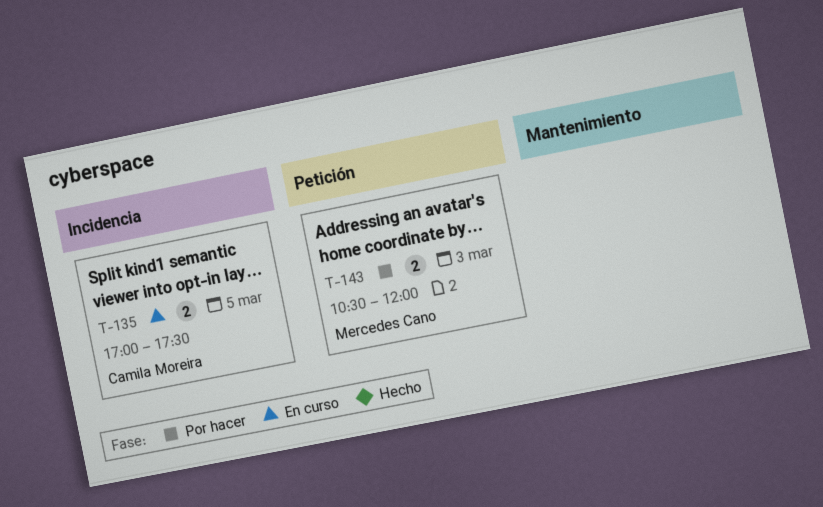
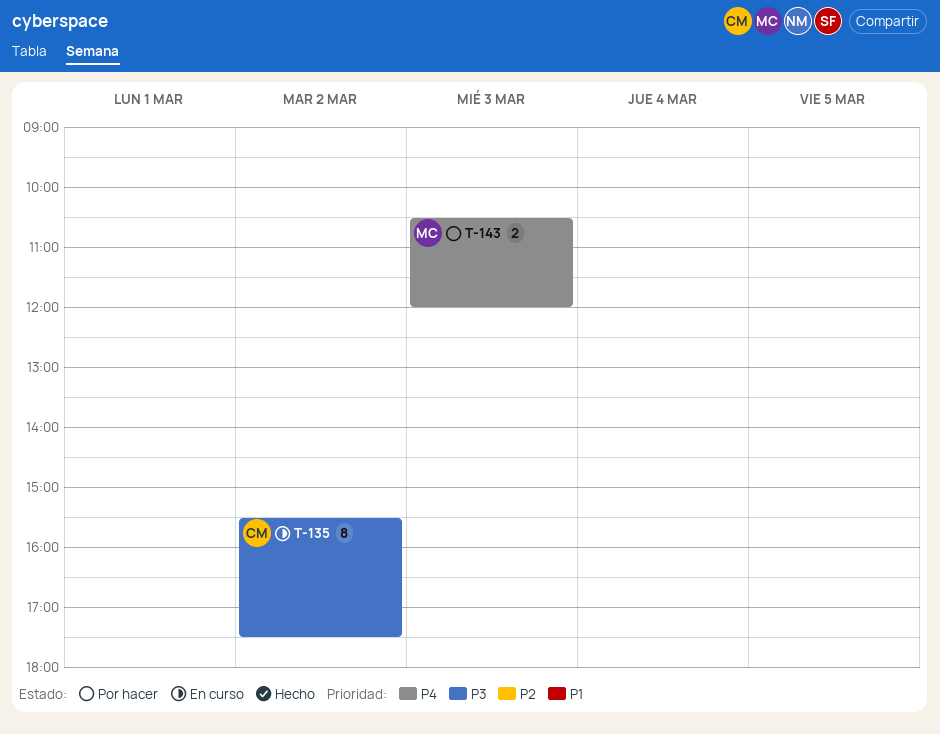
T-135, estimate: 2 -> 8
T-135, day: Mar 5 -> Mar 2
T-135, begins: 17:00 -> 15:30

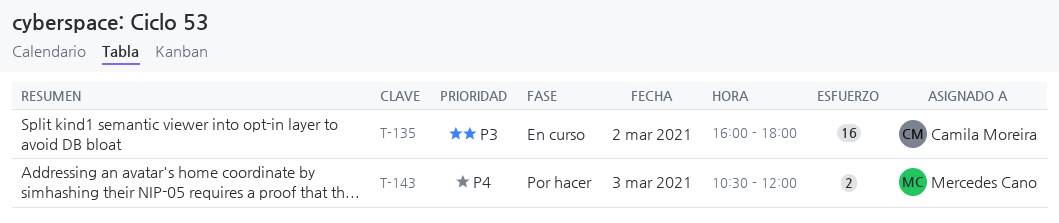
T-135, estimate: 8 -> 16
T-135, begins: 15:30 -> 16:00
T-135, ends: 17:30 -> 18:00

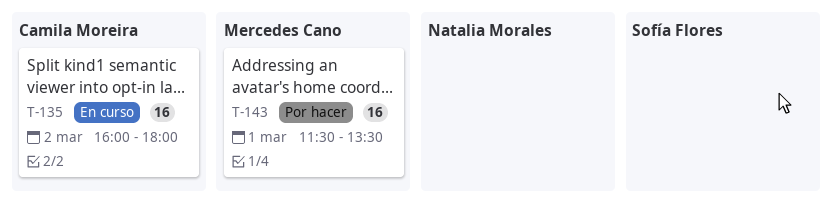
T-143, estimate: 2 -> 16
T-143, day: Mar 3 -> Mar 1
T-143, begins: 10:30 -> 11:30
T-143, ends: 12:00 -> 13:30

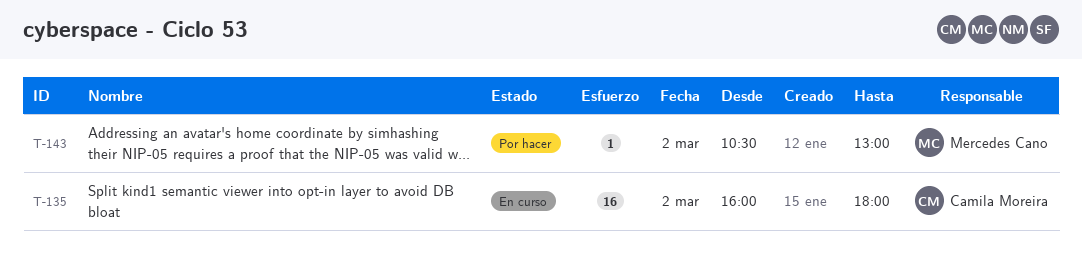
T-143, estimate: 16 -> 1
T-143, day: Mar 1 -> Mar 2
T-143, begins: 11:30 -> 10:30
T-143, ends: 13:30 -> 13:00

